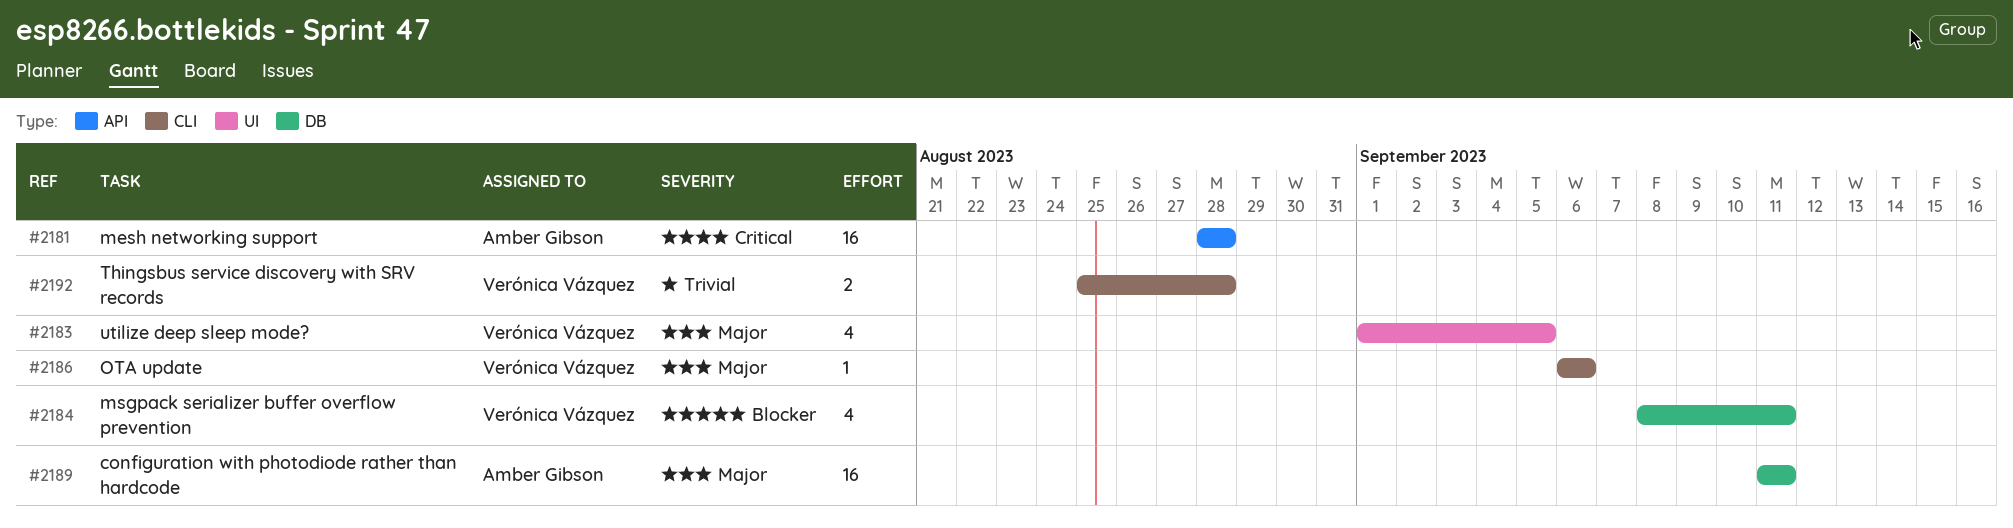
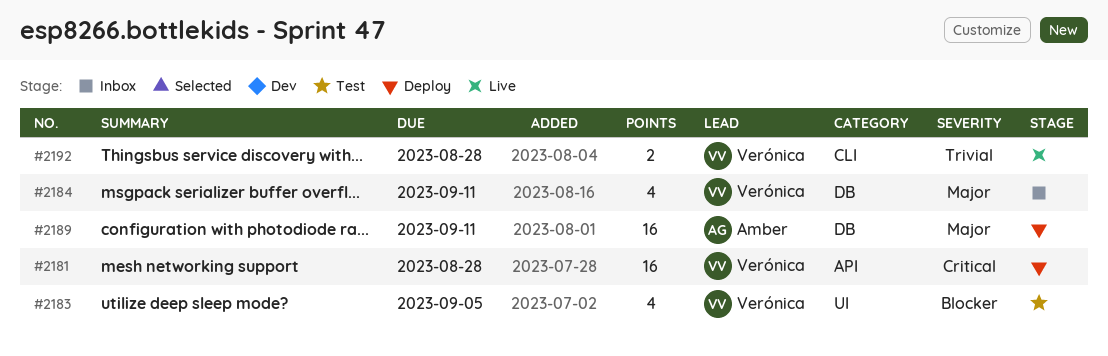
#2181, owner: Amber Gibson -> Verónica Vázquez
#2183, priority: Major -> Blocker
#2184, priority: Blocker -> Major
#2186: present -> none

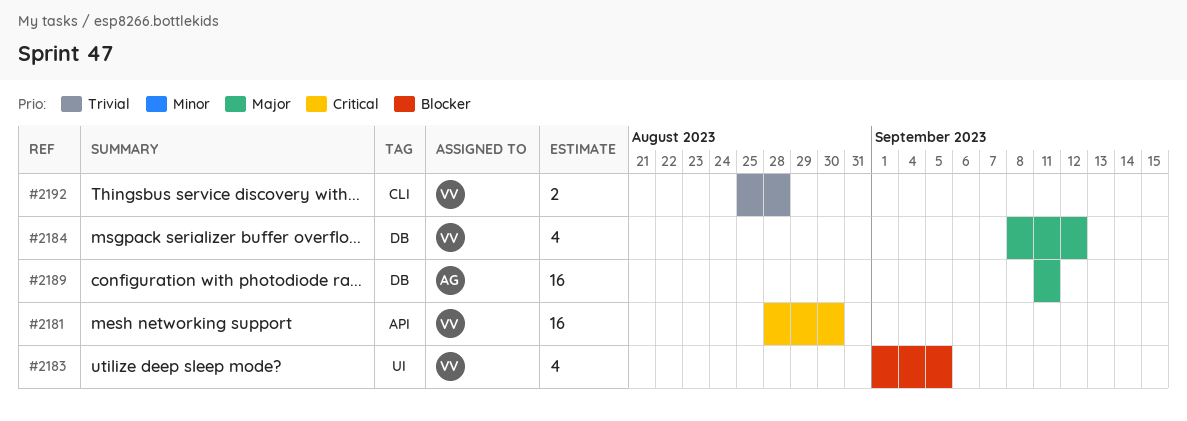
#2181, due: Aug 28 -> Aug 30
#2184, due: Sep 11 -> Sep 12

